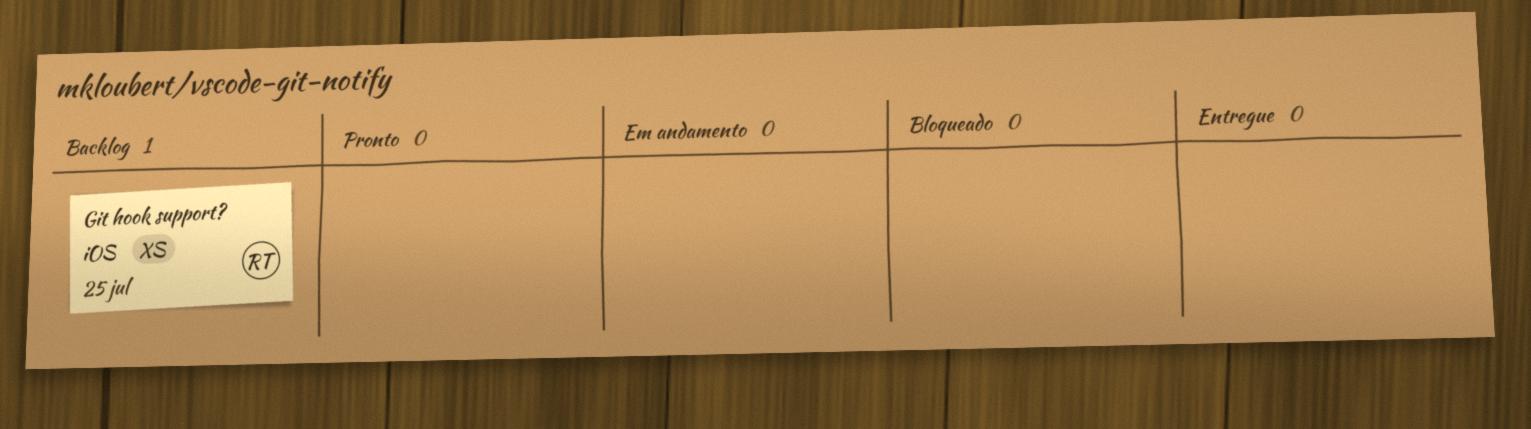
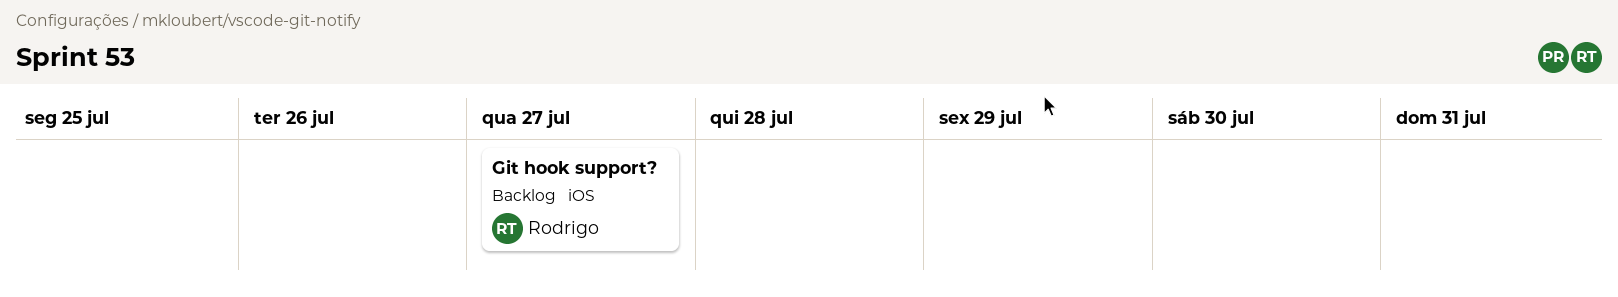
Git hook support?, due: Jul 25 -> Jul 27

